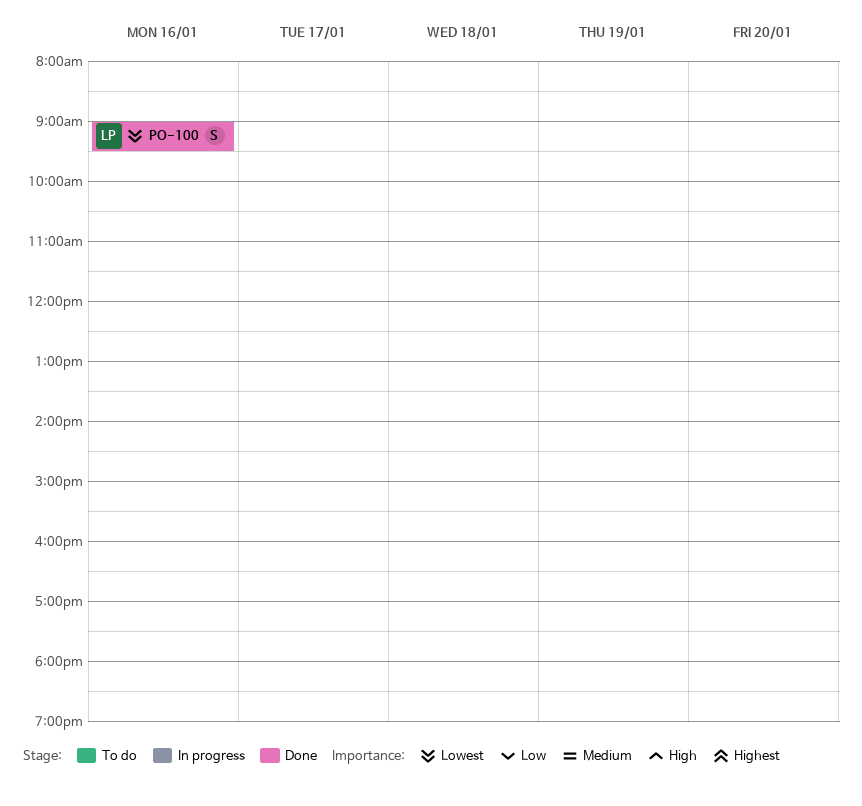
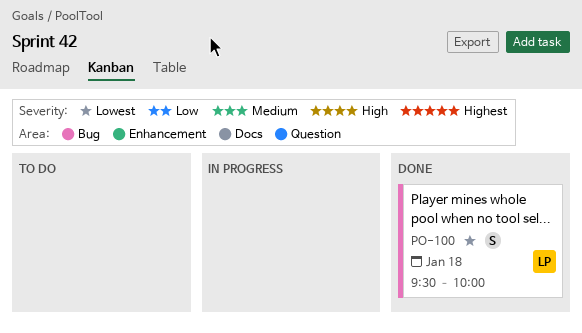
PO-100, day: Jan 16 -> Jan 18
PO-100, begins: 09:00 -> 09:30
PO-100, ends: 09:30 -> 10:00

